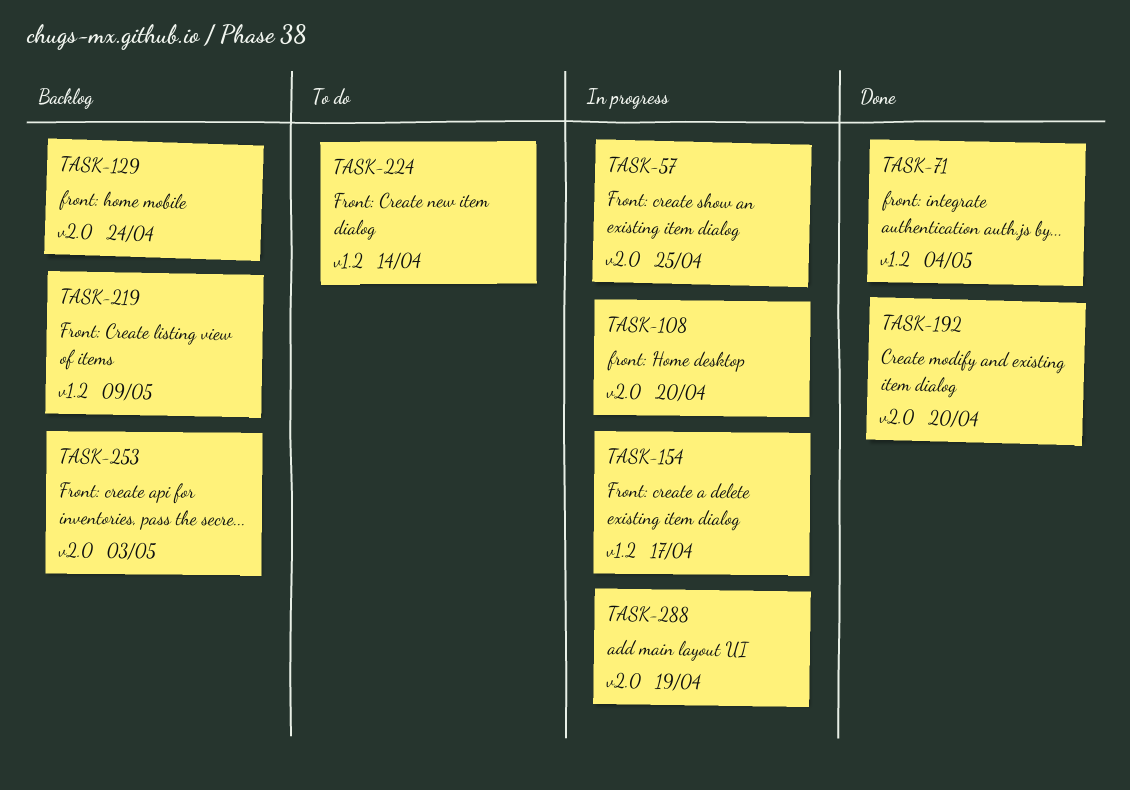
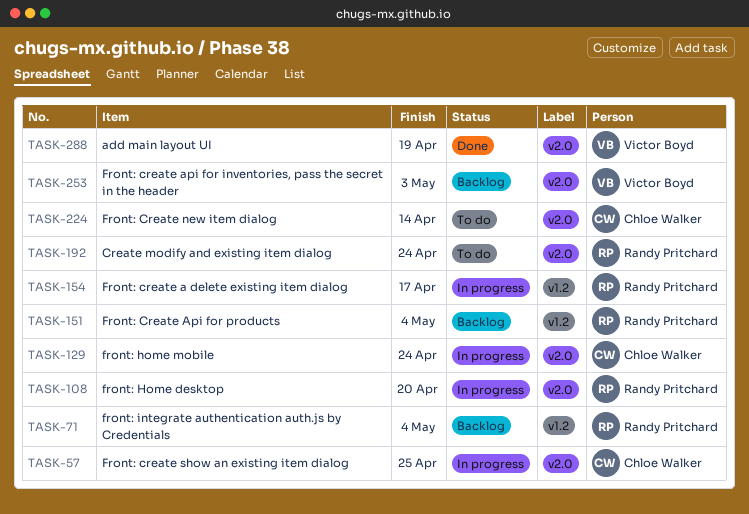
TASK-71, status: Done -> Backlog
TASK-129, status: Backlog -> In progress
TASK-151: none -> present
TASK-192, status: Done -> To do
TASK-192, due: Apr 20 -> Apr 24
TASK-219: present -> none
TASK-224, label: v1.2 -> v2.0
TASK-288, status: In progress -> Done

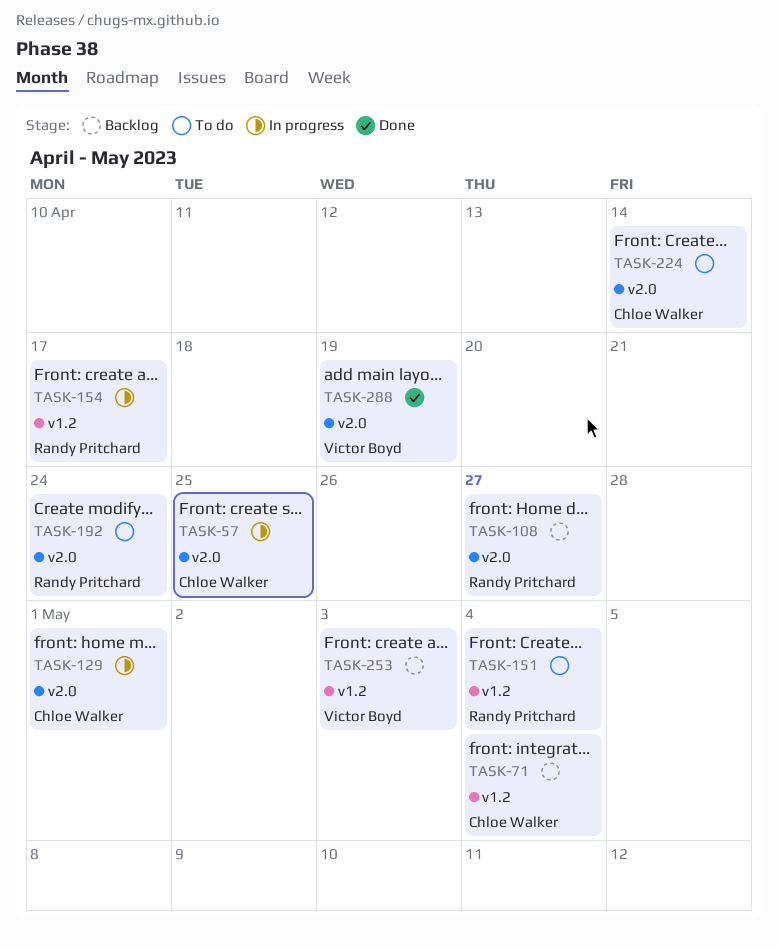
TASK-71, owner: Randy Pritchard -> Chloe Walker
TASK-108, status: In progress -> Backlog
TASK-108, due: Apr 20 -> Apr 27
TASK-129, due: Apr 24 -> May 1
TASK-151, status: Backlog -> To do
TASK-253, label: v2.0 -> v1.2

